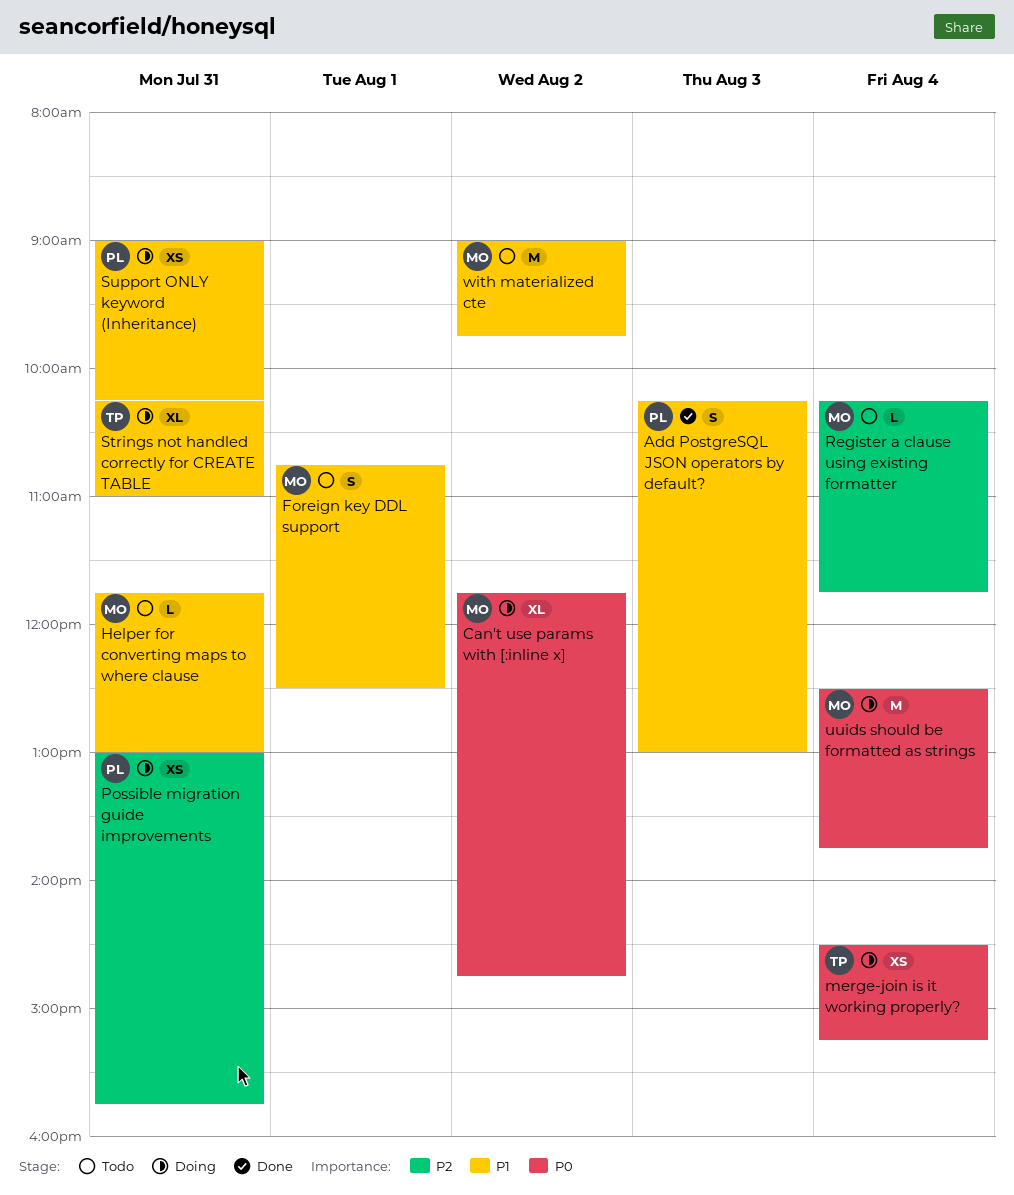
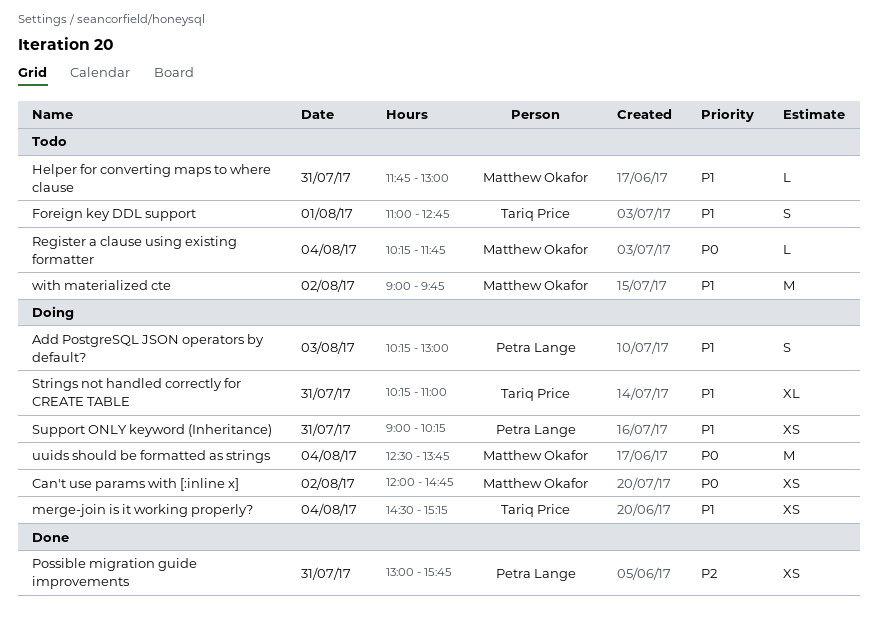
Add PostgreSQL JSON operators by default?, status: Done -> Doing
Can't use params with [:inline x], estimate: XL -> XS
Can't use params with [:inline x], begins: 11:45 -> 12:00
Foreign key DDL support, owner: Matthew Okafor -> Tariq Price
Foreign key DDL support, begins: 10:45 -> 11:00
Foreign key DDL support, ends: 12:30 -> 12:45
merge-join is it working properly?, priority: P0 -> P1
Possible migration guide improvements, status: Doing -> Done
Register a clause using existing formatter, priority: P2 -> P0

